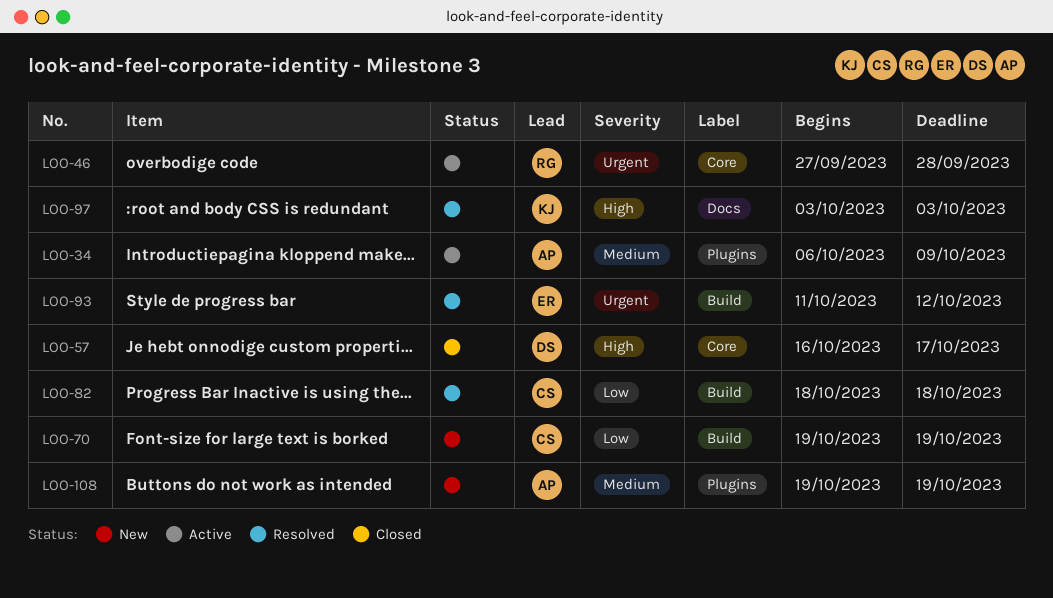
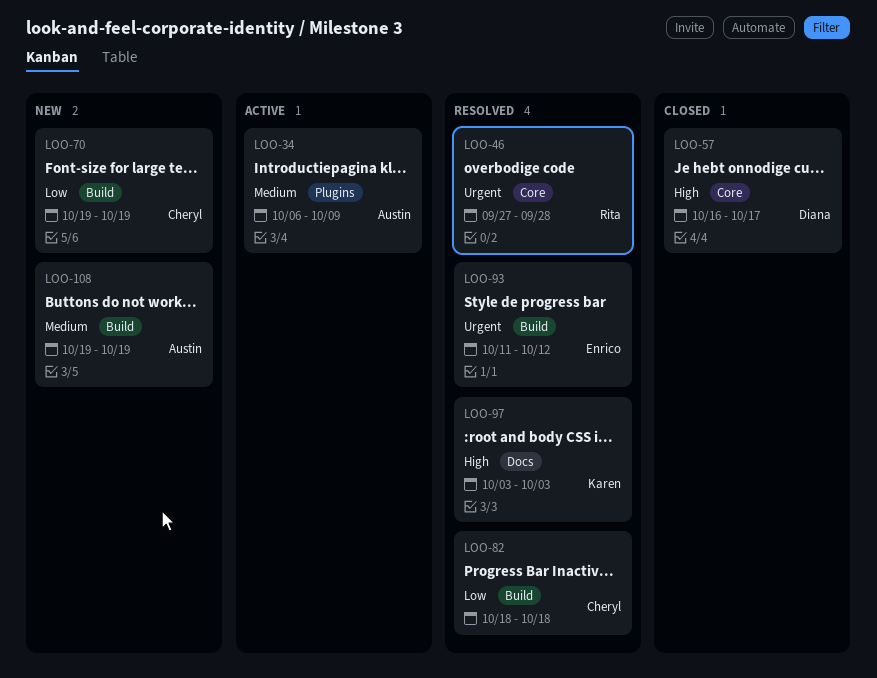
LOO-46, status: Active -> Resolved
LOO-108, label: Plugins -> Build

